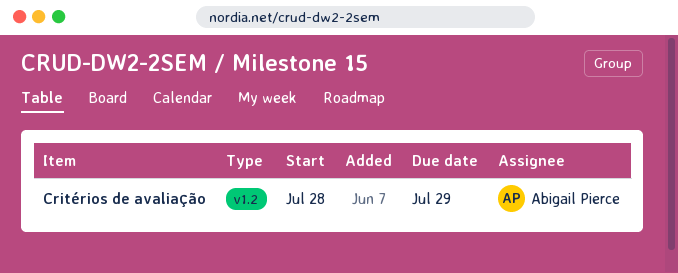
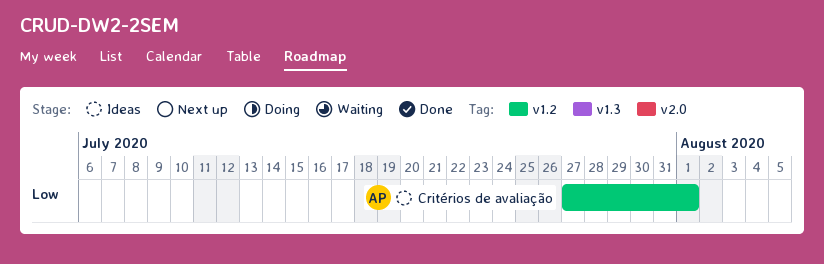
Critérios de avaliação, start: Jul 28 -> Jul 27
Critérios de avaliação, due: Jul 29 -> Aug 1

